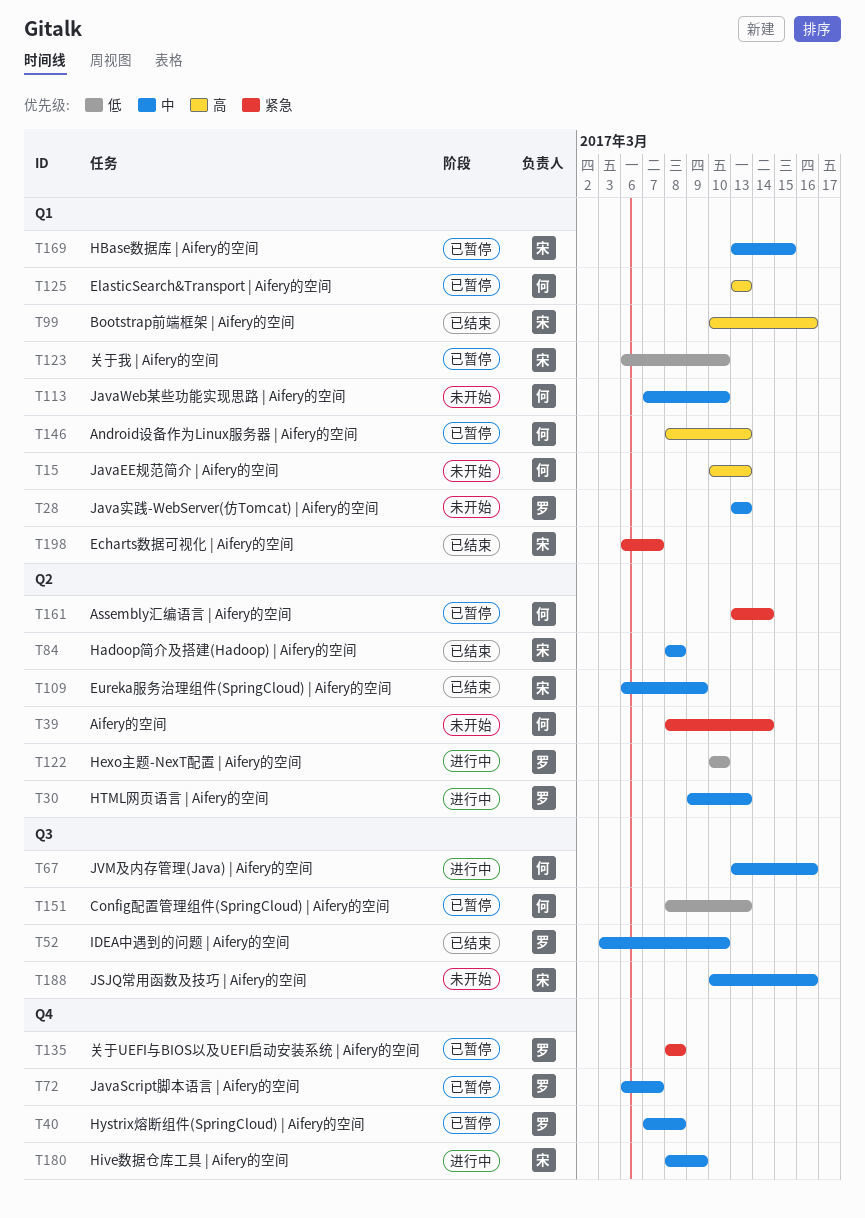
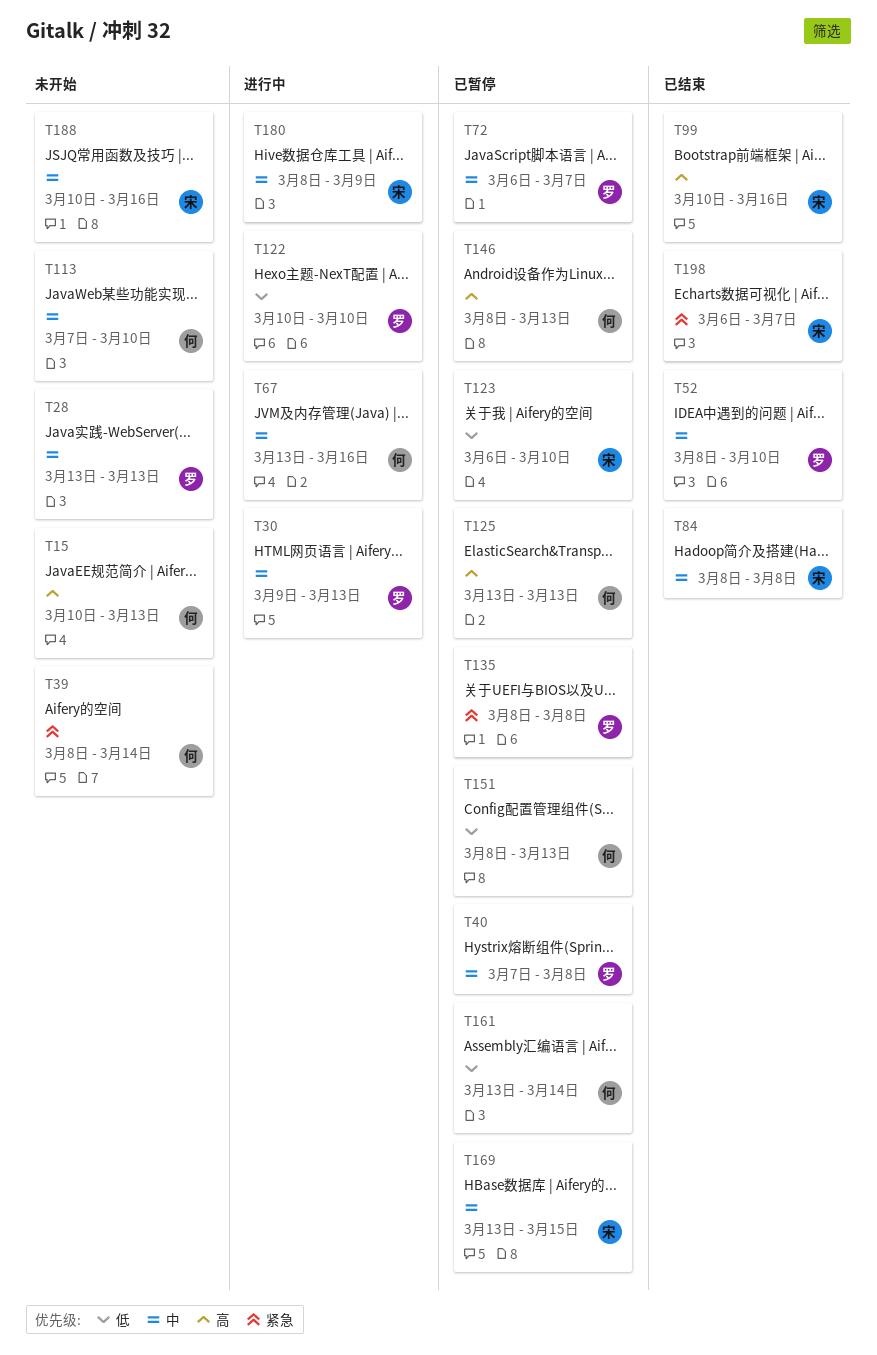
T52, start: Mar 3 -> Mar 8
T109: present -> none
T161, priority: 紧急 -> 低

